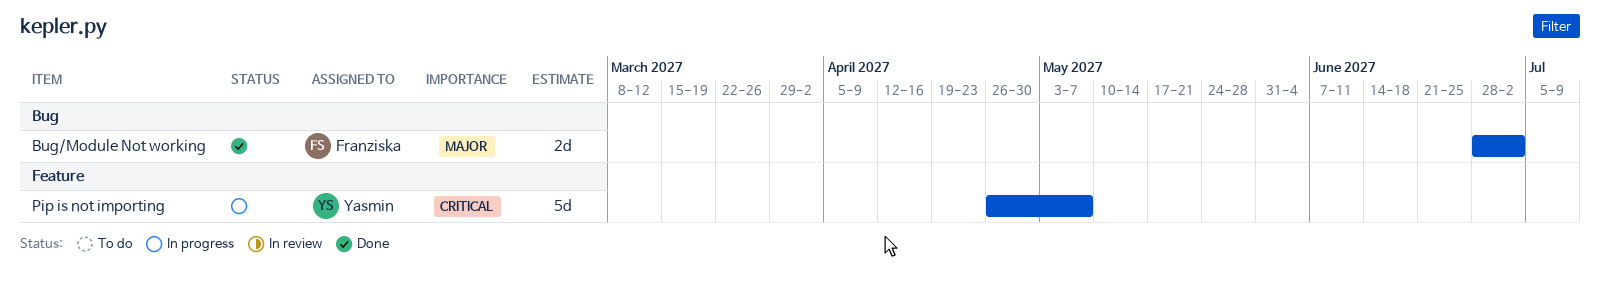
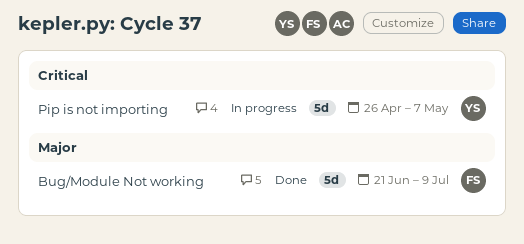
Bug/Module Not working, estimate: 2d -> 5d
Bug/Module Not working, start: Jun 28 -> Jun 21
Bug/Module Not working, due: Jul 2 -> Jul 9

